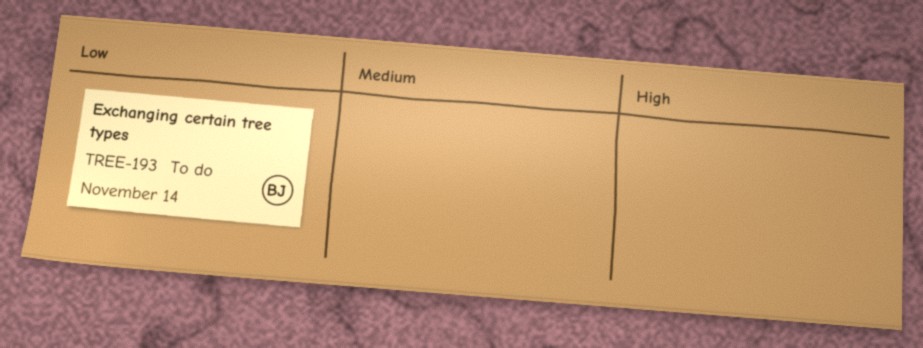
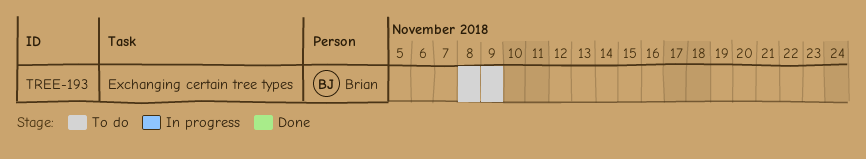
TREE-193, due: Nov 14 -> Nov 9

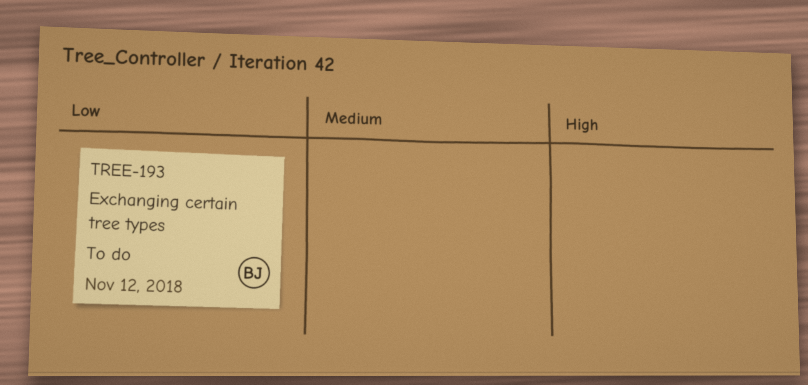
TREE-193, due: Nov 9 -> Nov 12

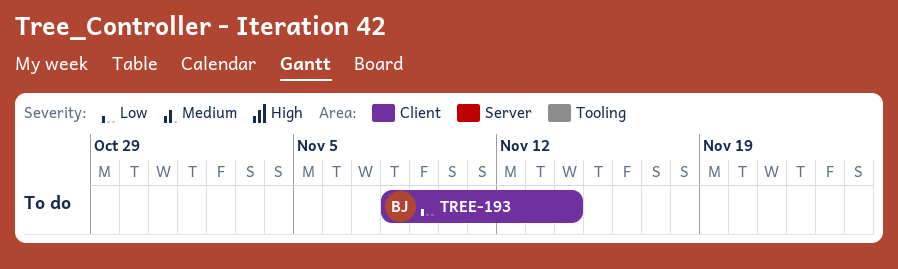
TREE-193, due: Nov 12 -> Nov 14

